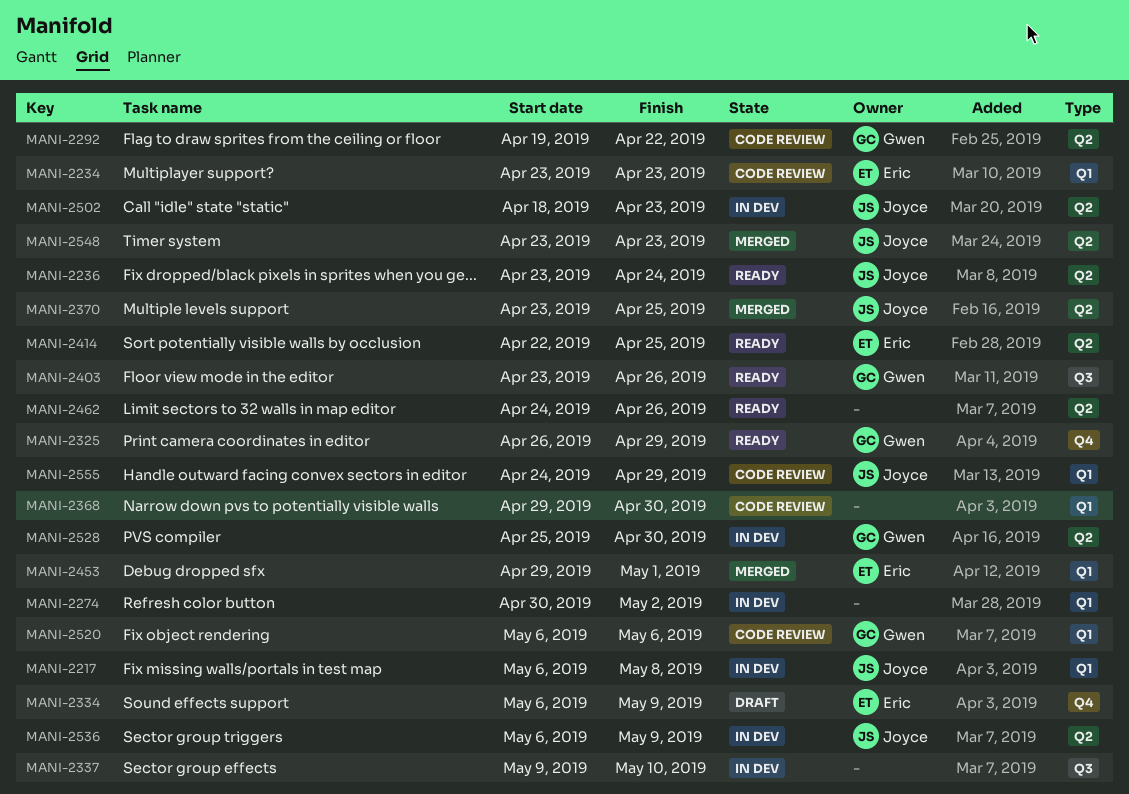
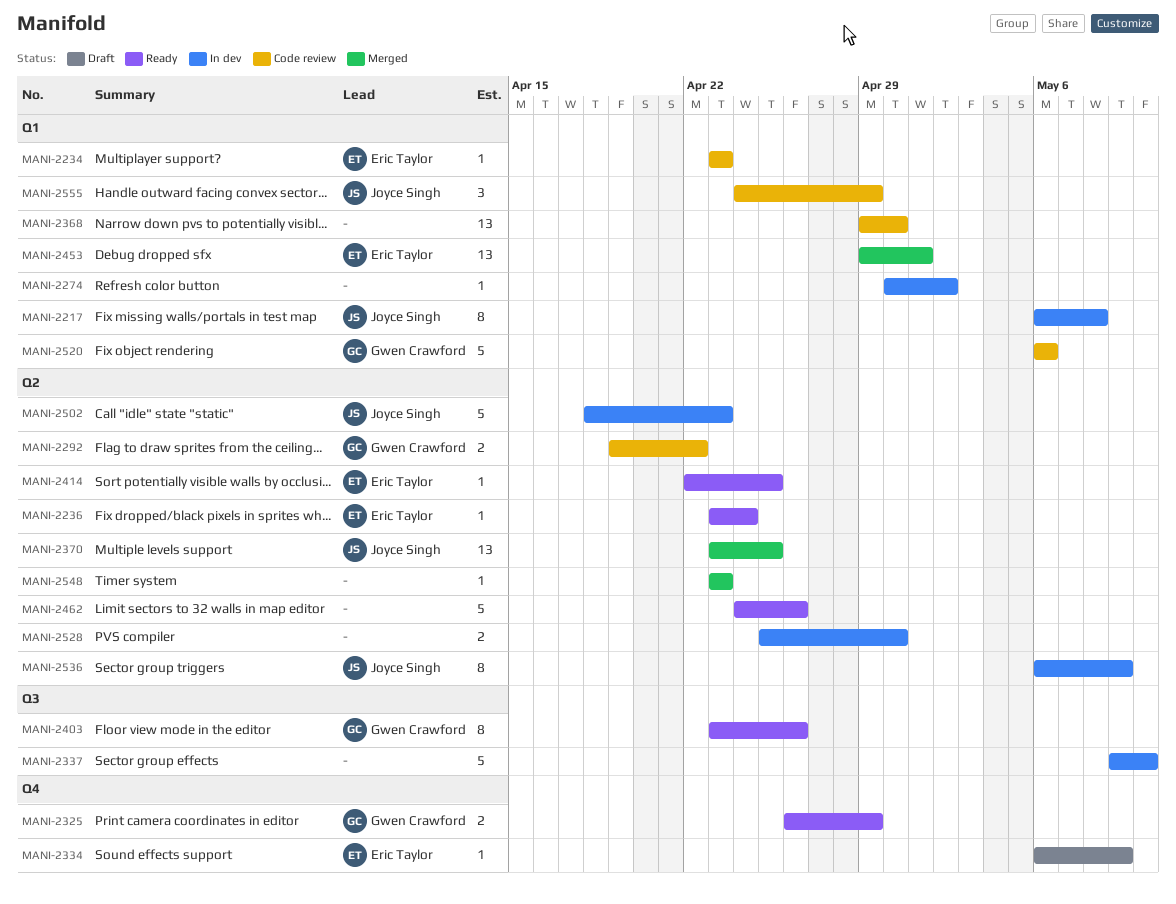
MANI-2236, owner: Joyce Singh -> Eric Taylor
MANI-2528, owner: Gwen Crawford -> none
MANI-2548, owner: Joyce Singh -> none

